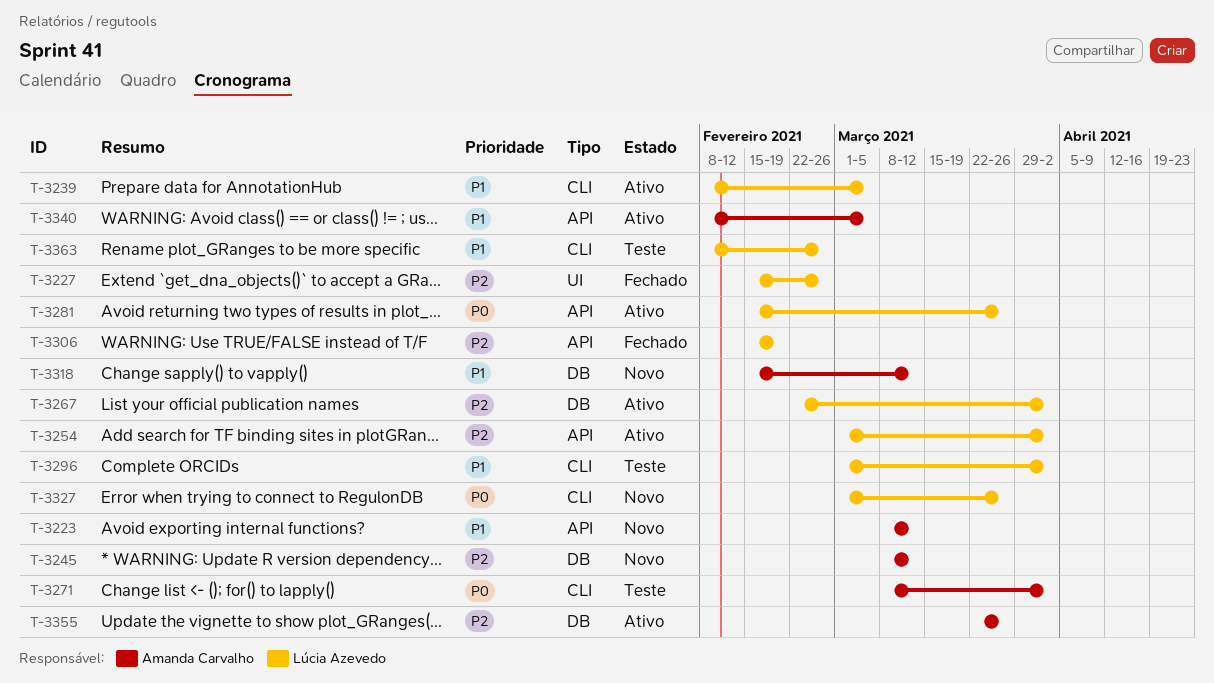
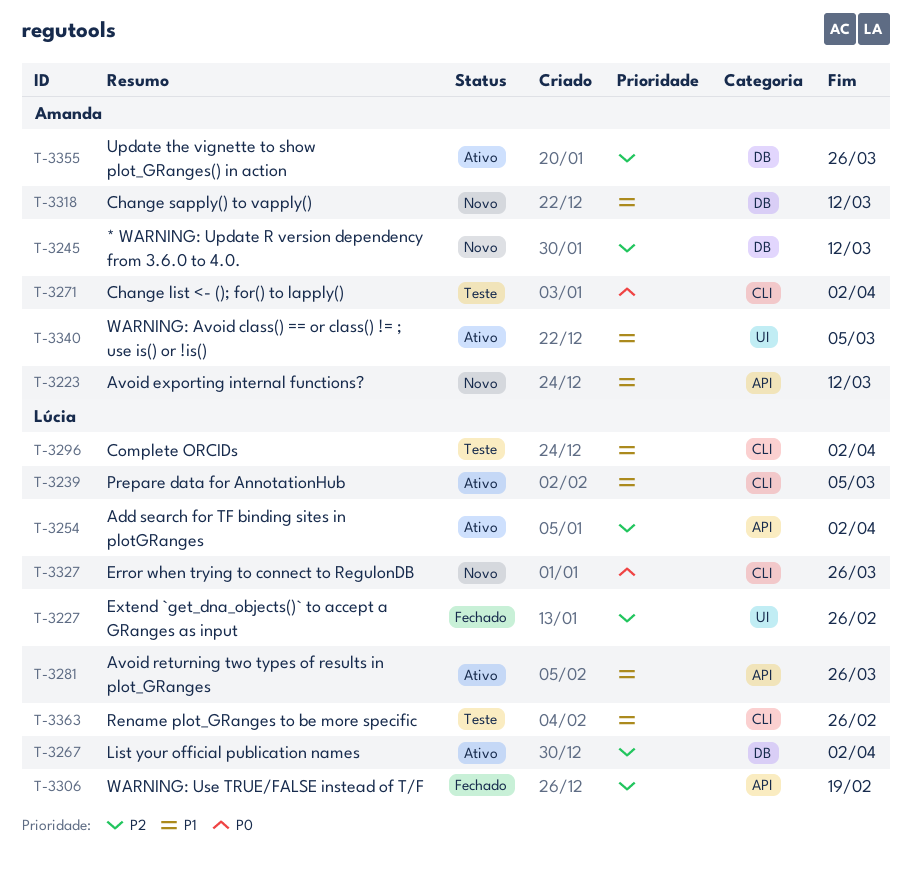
T-3281, priority: P0 -> P1
T-3340, label: API -> UI

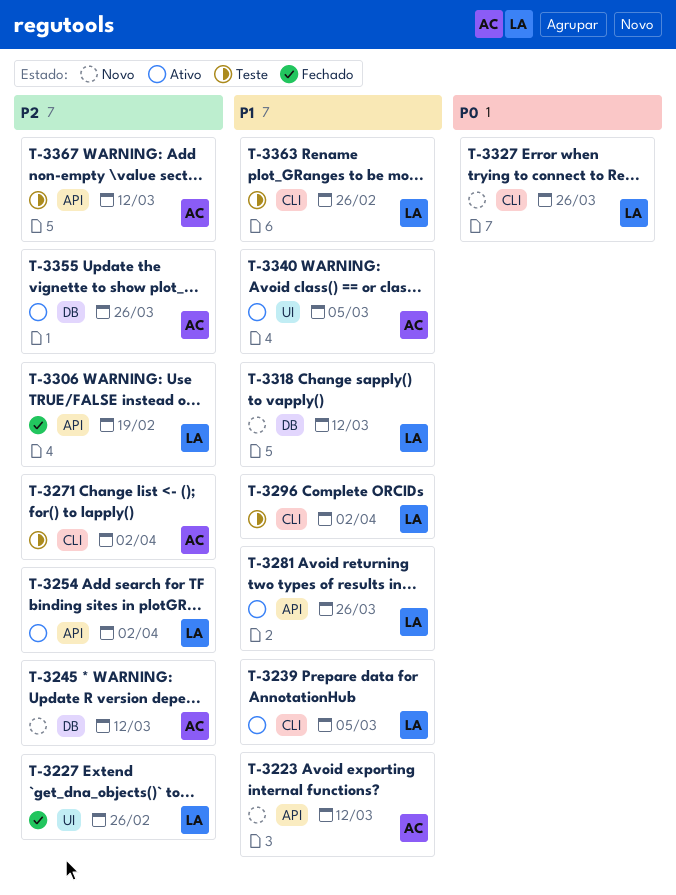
T-3267: present -> none
T-3271, priority: P0 -> P2
T-3318, owner: Amanda -> Lúcia
T-3367: none -> present

